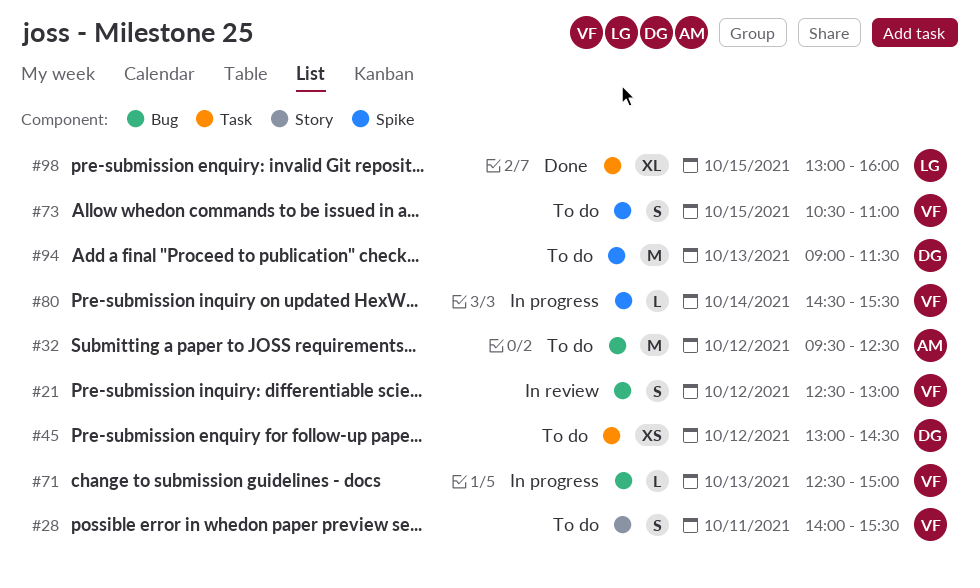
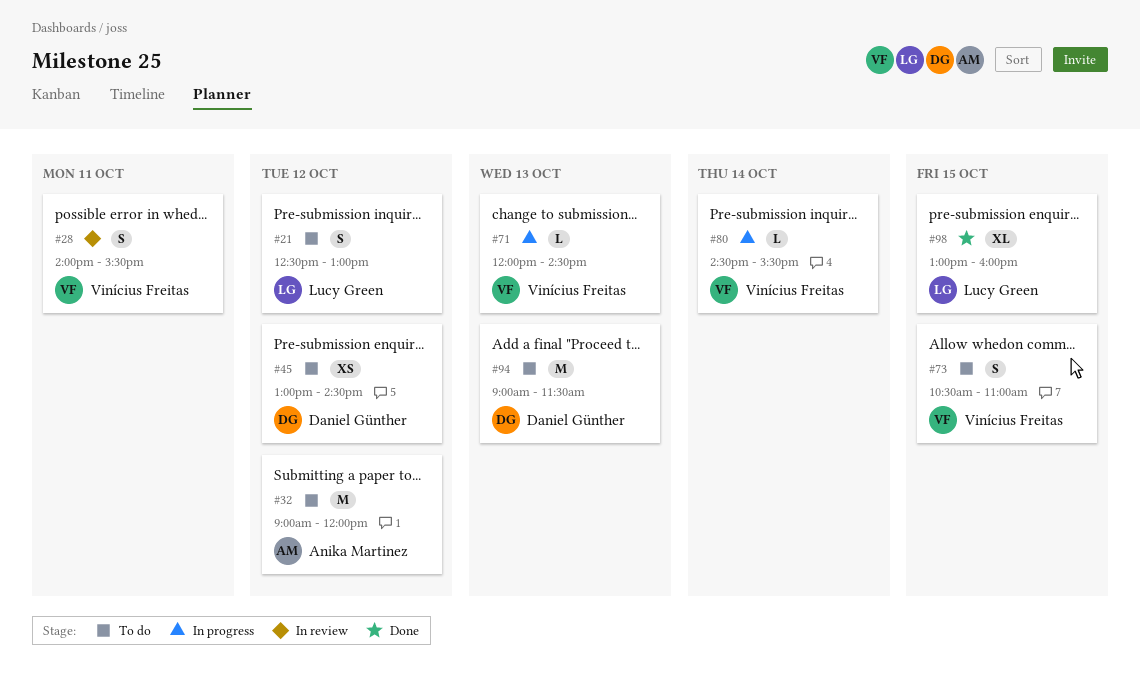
#21, status: In review -> To do
#21, owner: Vinícius Freitas -> Lucy Green
#28, status: To do -> In review
#32, begins: 09:30 -> 09:00
#32, ends: 12:30 -> 12:00
#71, begins: 12:30 -> 12:00
#71, ends: 15:00 -> 14:30

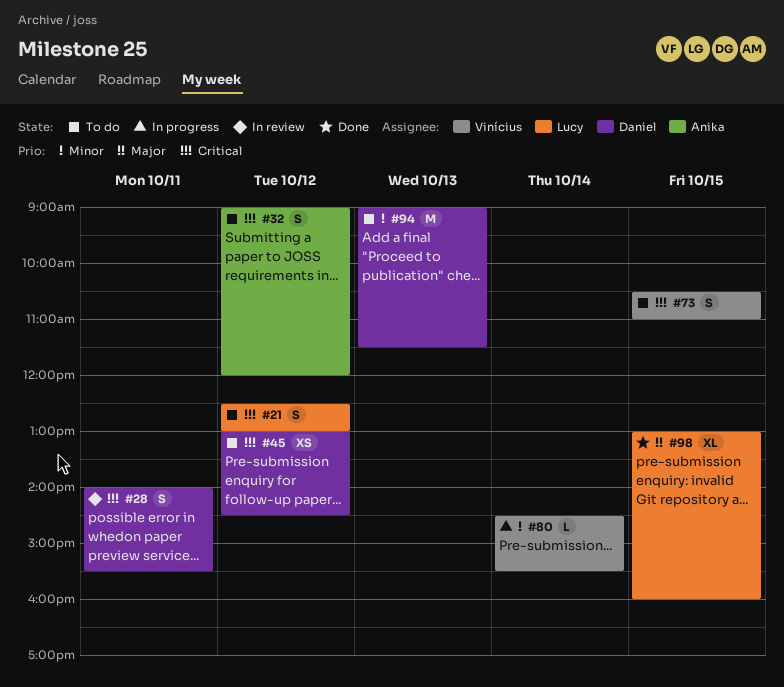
#28, owner: Vinícius Freitas -> Daniel Günther
#32, estimate: M -> S
#71: present -> none

